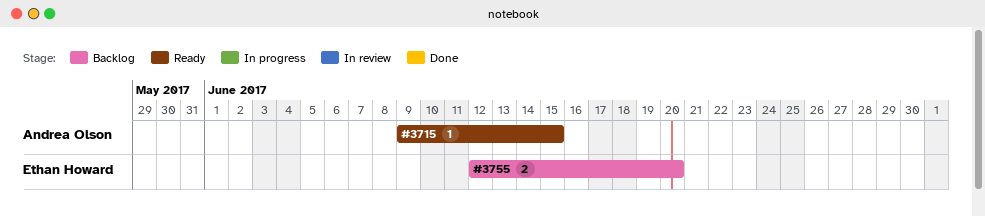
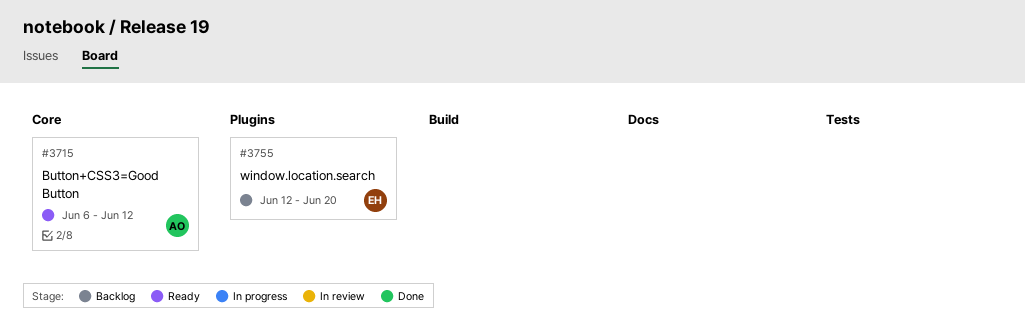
#3715, start: Jun 9 -> Jun 6
#3715, due: Jun 15 -> Jun 12

